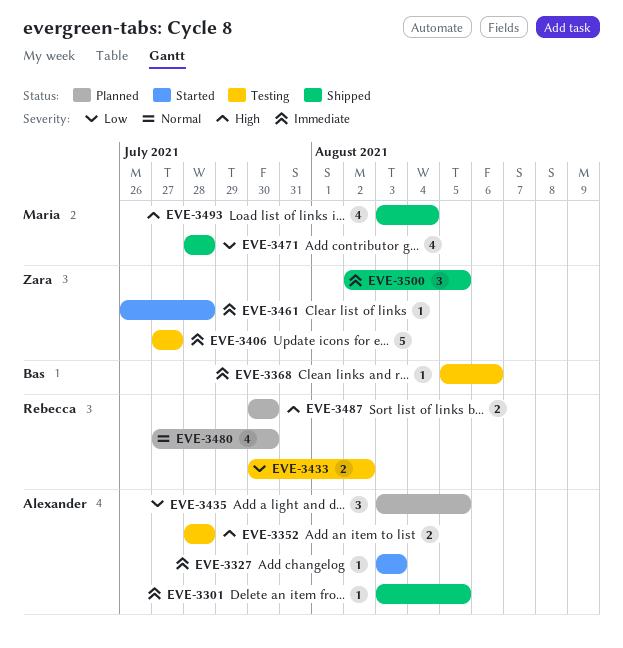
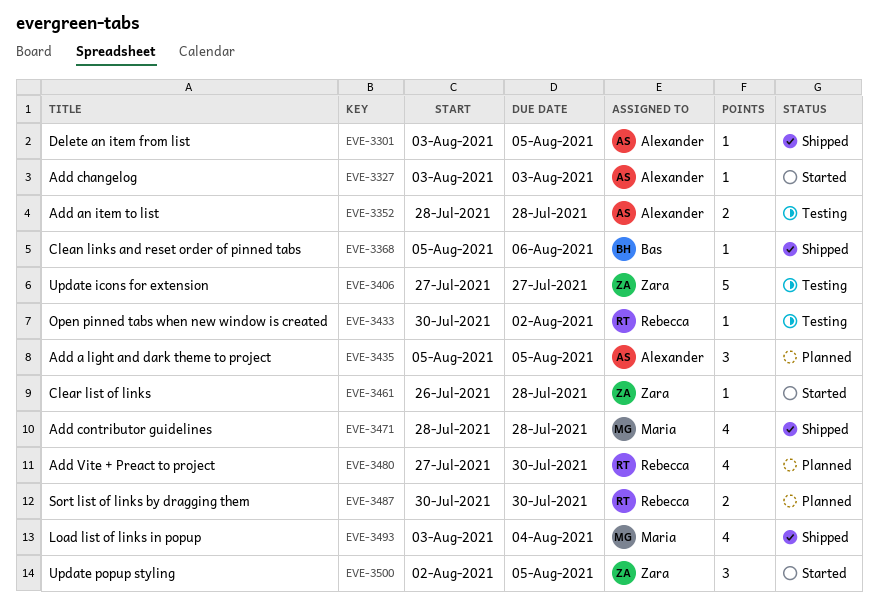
EVE-3368, status: Testing -> Shipped
EVE-3433, estimate: 2 -> 1
EVE-3435, start: Aug 3 -> Aug 5
EVE-3500, status: Shipped -> Started

